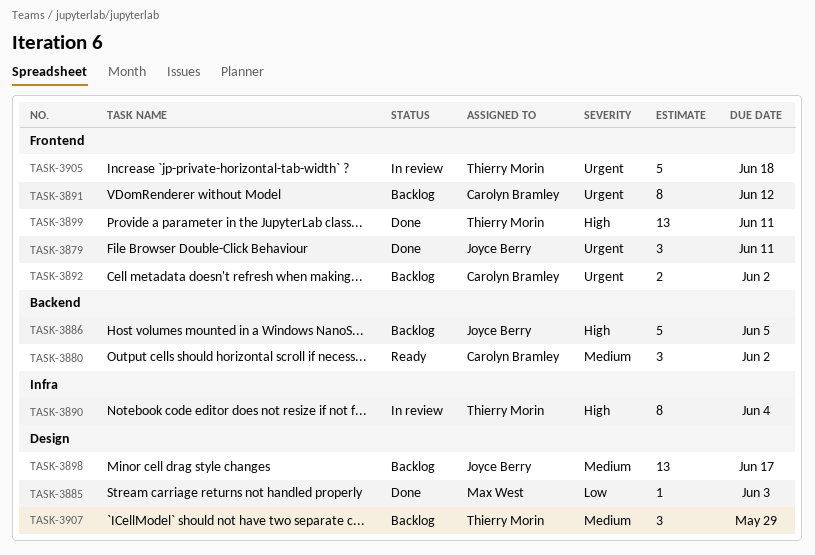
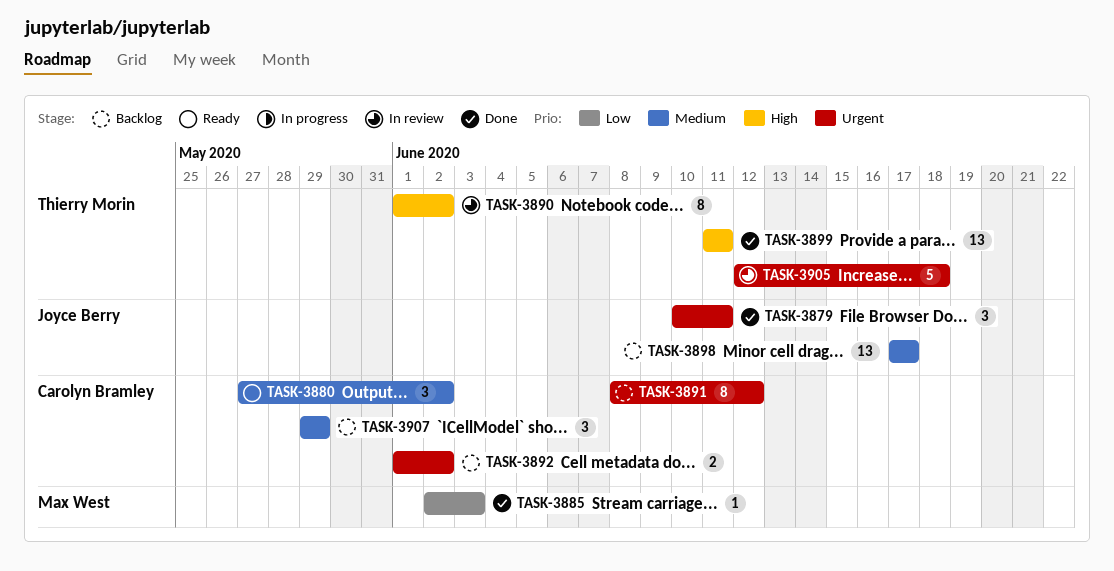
TASK-3886: present -> none
TASK-3890, due: Jun 4 -> Jun 2
TASK-3907, owner: Thierry Morin -> Carolyn Bramley

